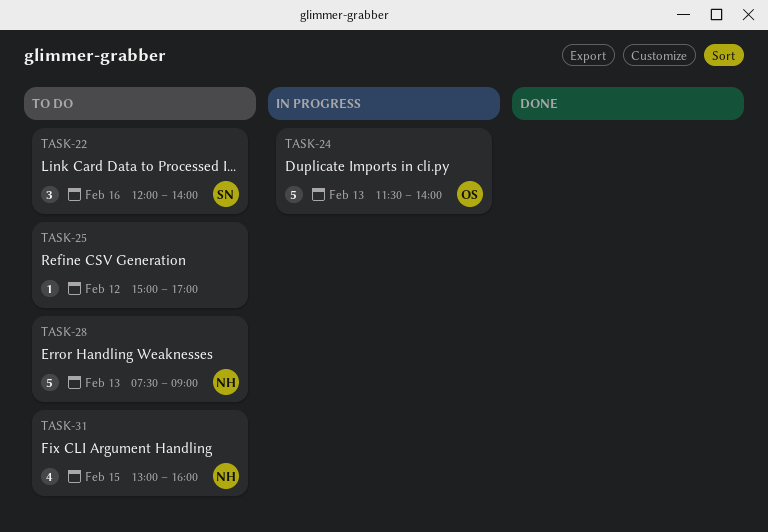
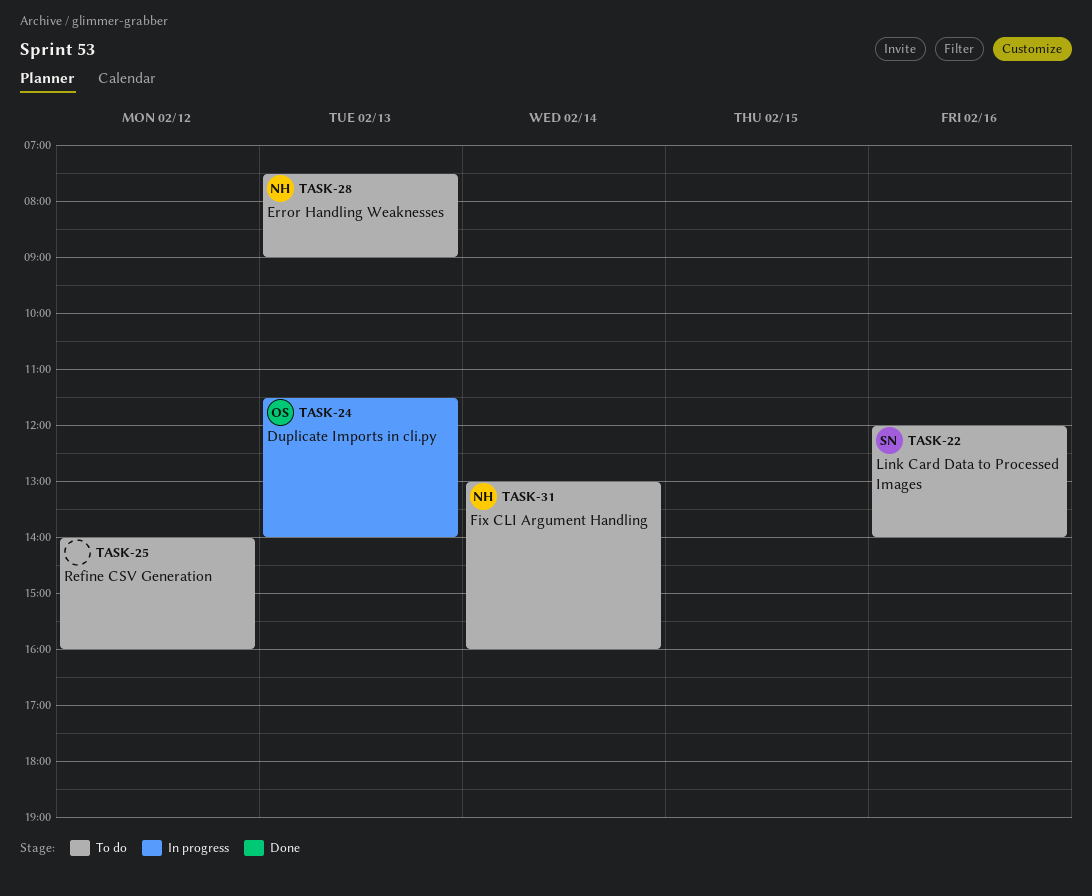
TASK-25, begins: 15:00 -> 14:00
TASK-25, ends: 17:00 -> 16:00
TASK-31, day: Feb 15 -> Feb 14

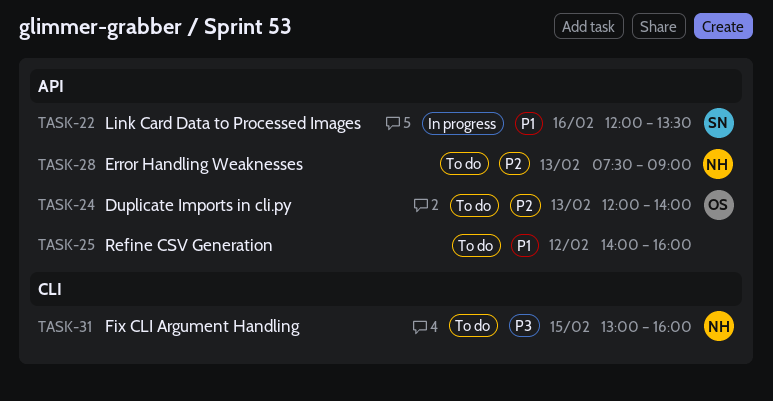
TASK-22, status: To do -> In progress
TASK-22, ends: 14:00 -> 13:30
TASK-24, status: In progress -> To do
TASK-24, begins: 11:30 -> 12:00
TASK-31, day: Feb 14 -> Feb 15

